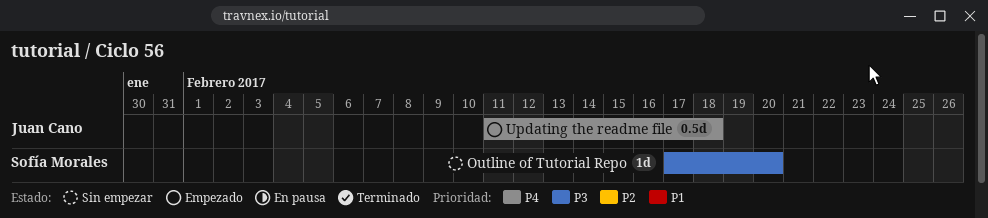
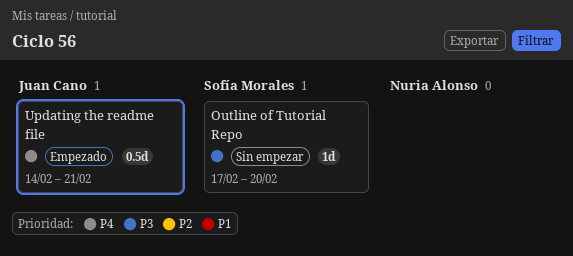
Updating the readme file, start: Feb 11 -> Feb 14
Updating the readme file, due: Feb 18 -> Feb 21

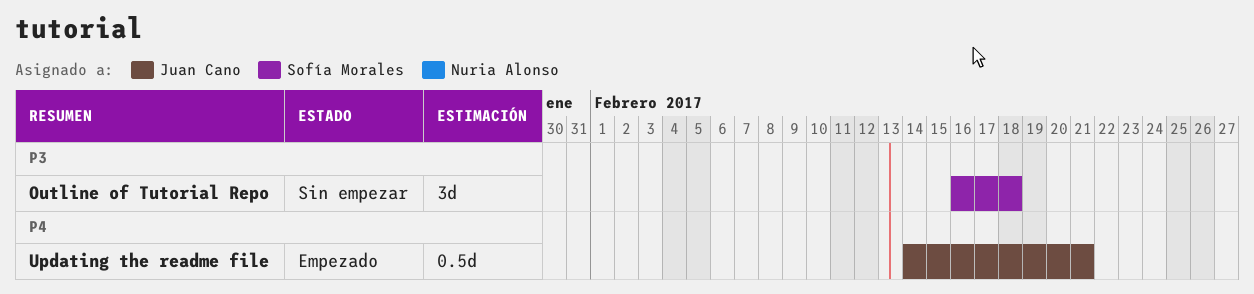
Outline of Tutorial Repo, estimate: 1d -> 3d
Outline of Tutorial Repo, start: Feb 17 -> Feb 16
Outline of Tutorial Repo, due: Feb 20 -> Feb 18

